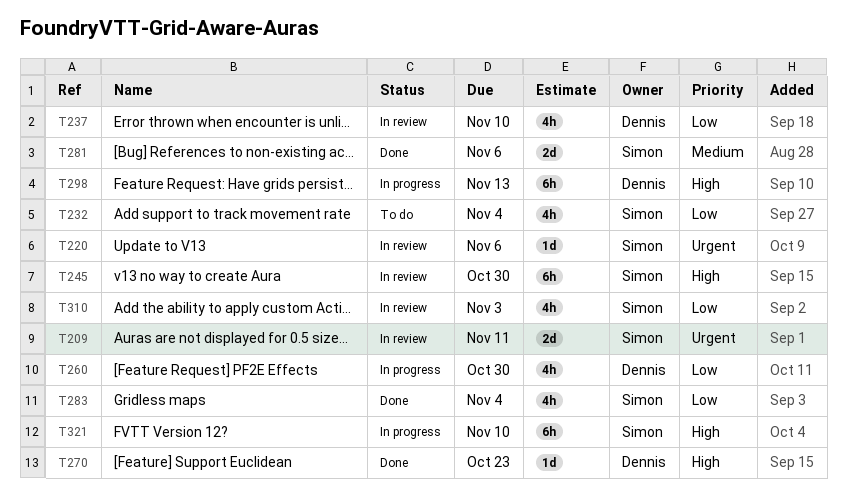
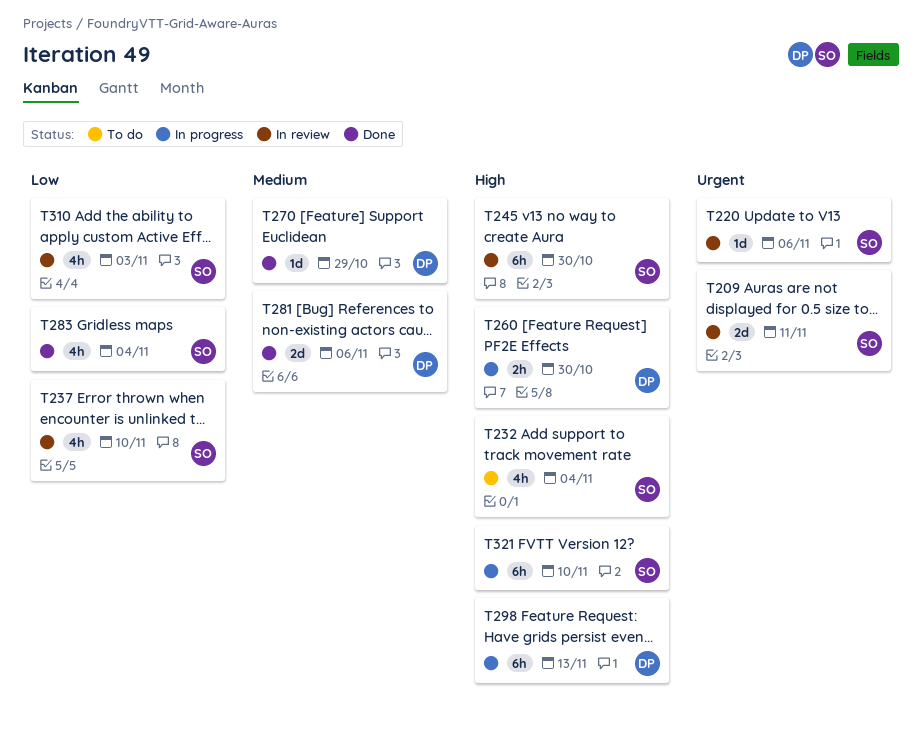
T232, priority: Low -> High
T237, owner: Dennis -> Simon
T260, priority: Low -> High
T260, estimate: 4h -> 2h
T270, priority: High -> Medium
T270, due: Oct 23 -> Oct 29
T281, owner: Simon -> Dennis

